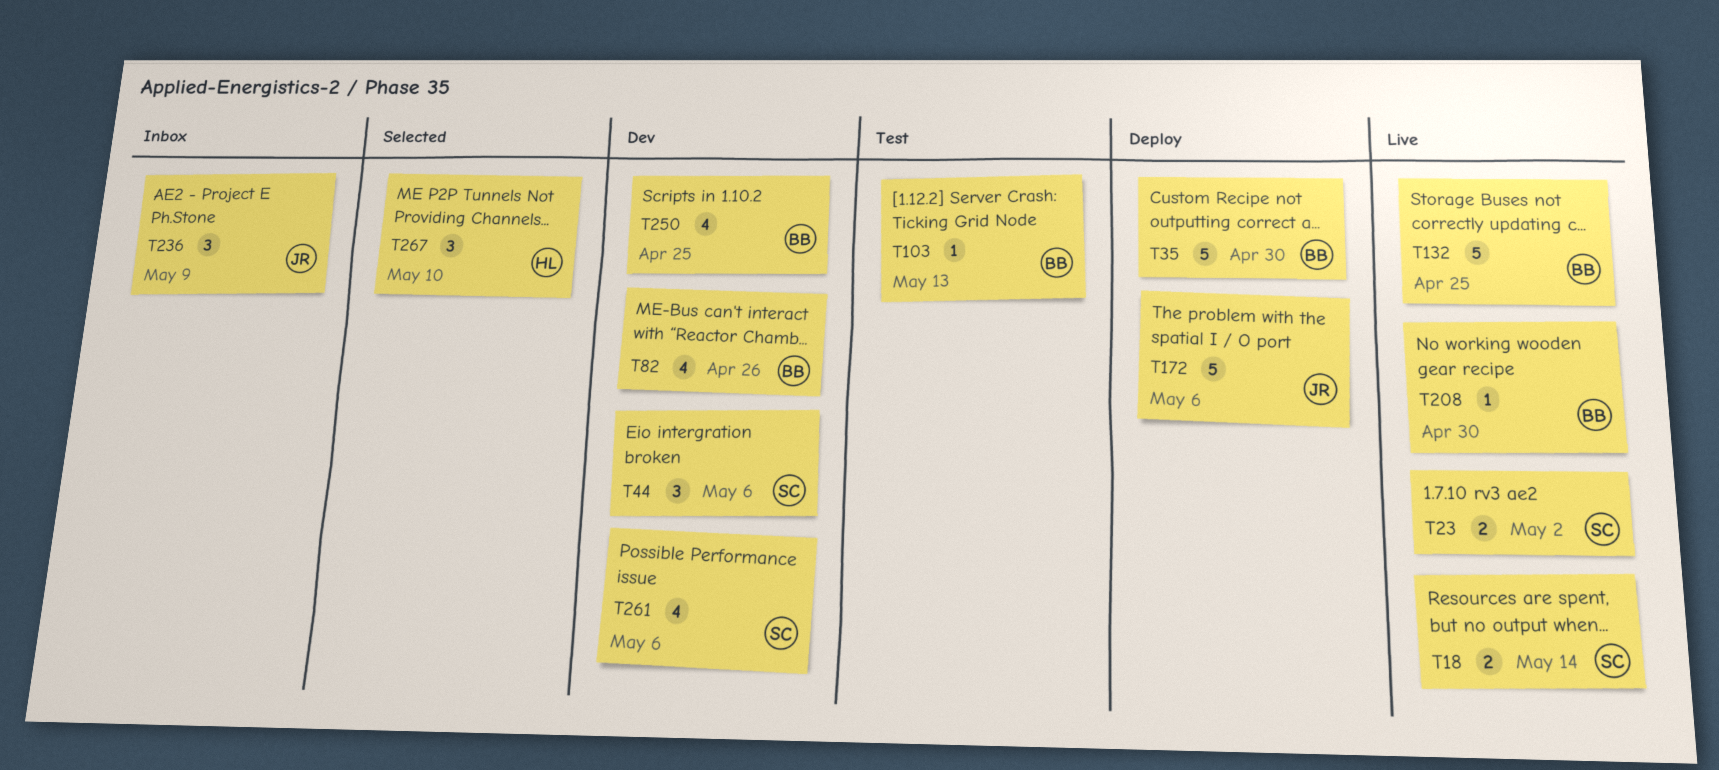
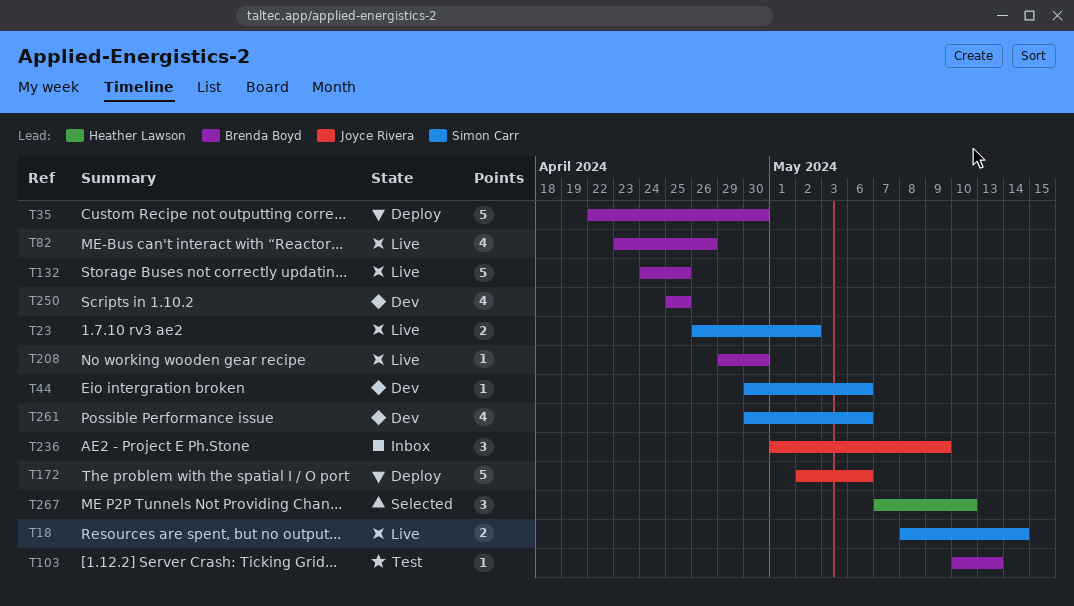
T44, estimate: 3 -> 1
T82, status: Dev -> Live

